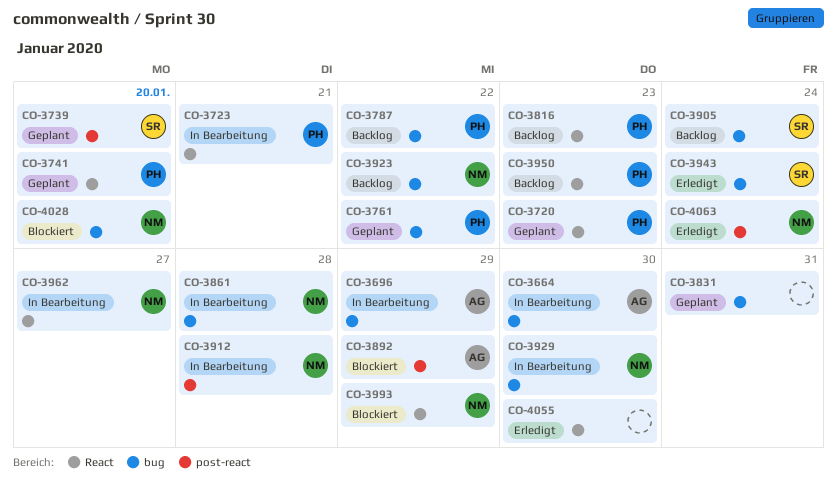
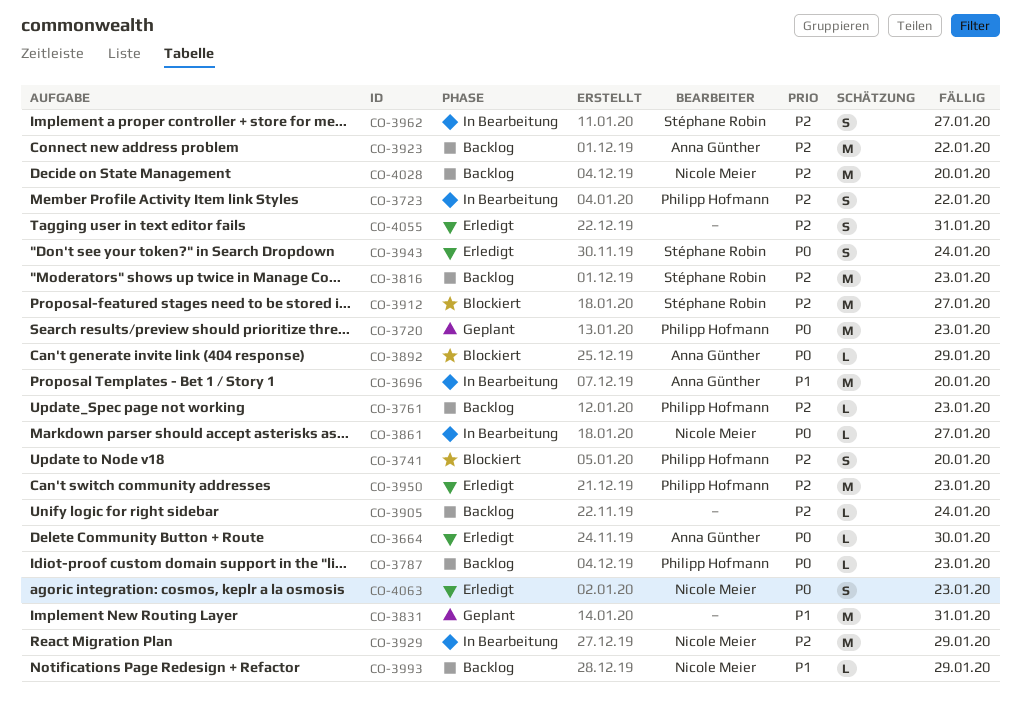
CO-3664, status: In Bearbeitung -> Erledigt
CO-3696, due: Jan 29 -> Jan 20
CO-3723, due: Jan 21 -> Jan 22
CO-3739: present -> none
CO-3741, status: Geplant -> Blockiert
CO-3761, status: Geplant -> Backlog
CO-3761, due: Jan 22 -> Jan 23
CO-3787, due: Jan 22 -> Jan 23
CO-3816, owner: Philipp Hofmann -> Stéphane Robin
CO-3861, due: Jan 28 -> Jan 27
CO-3905, owner: Stéphane Robin -> none
CO-3912, status: In Bearbeitung -> Blockiert
CO-3912, owner: Nicole Meier -> Stéphane Robin
CO-3912, due: Jan 28 -> Jan 27
CO-3923, owner: Nicole Meier -> Anna Günther
CO-3929, due: Jan 30 -> Jan 29
CO-3950, status: Backlog -> Erledigt
CO-3962, owner: Nicole Meier -> Stéphane Robin
CO-3993, status: Blockiert -> Backlog
CO-4028, status: Blockiert -> Backlog
CO-4055, due: Jan 30 -> Jan 31
CO-4063, due: Jan 24 -> Jan 23

